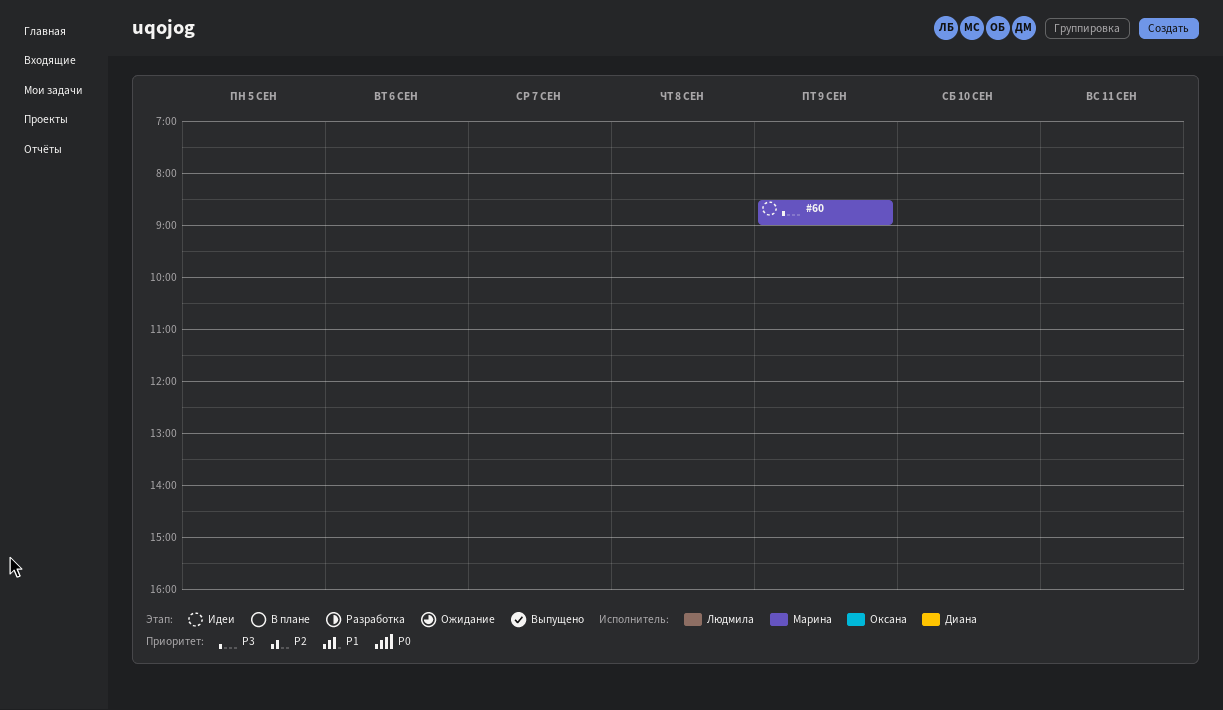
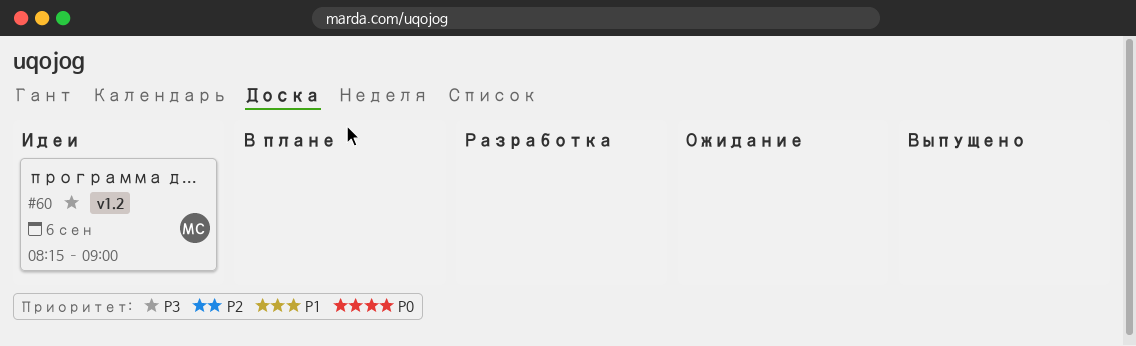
#60, day: Sep 9 -> Sep 6
#60, begins: 08:30 -> 08:15

